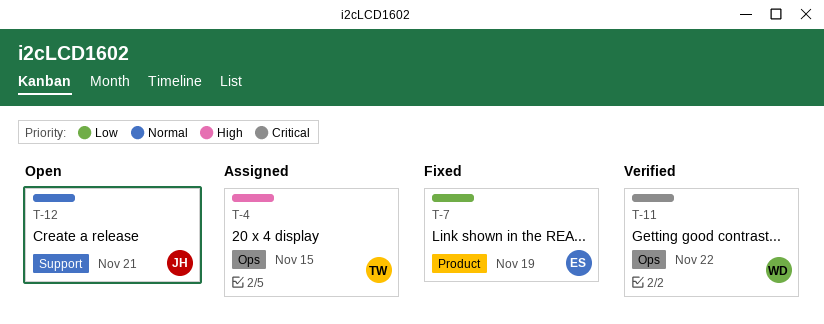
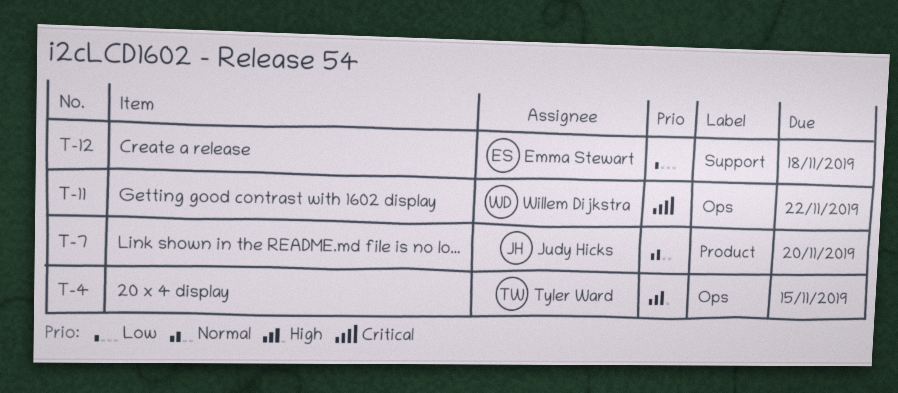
T-7, owner: Emma Stewart -> Judy Hicks
T-7, priority: Low -> Normal
T-7, due: Nov 19 -> Nov 20
T-12, owner: Judy Hicks -> Emma Stewart
T-12, priority: Normal -> Low
T-12, due: Nov 21 -> Nov 18

